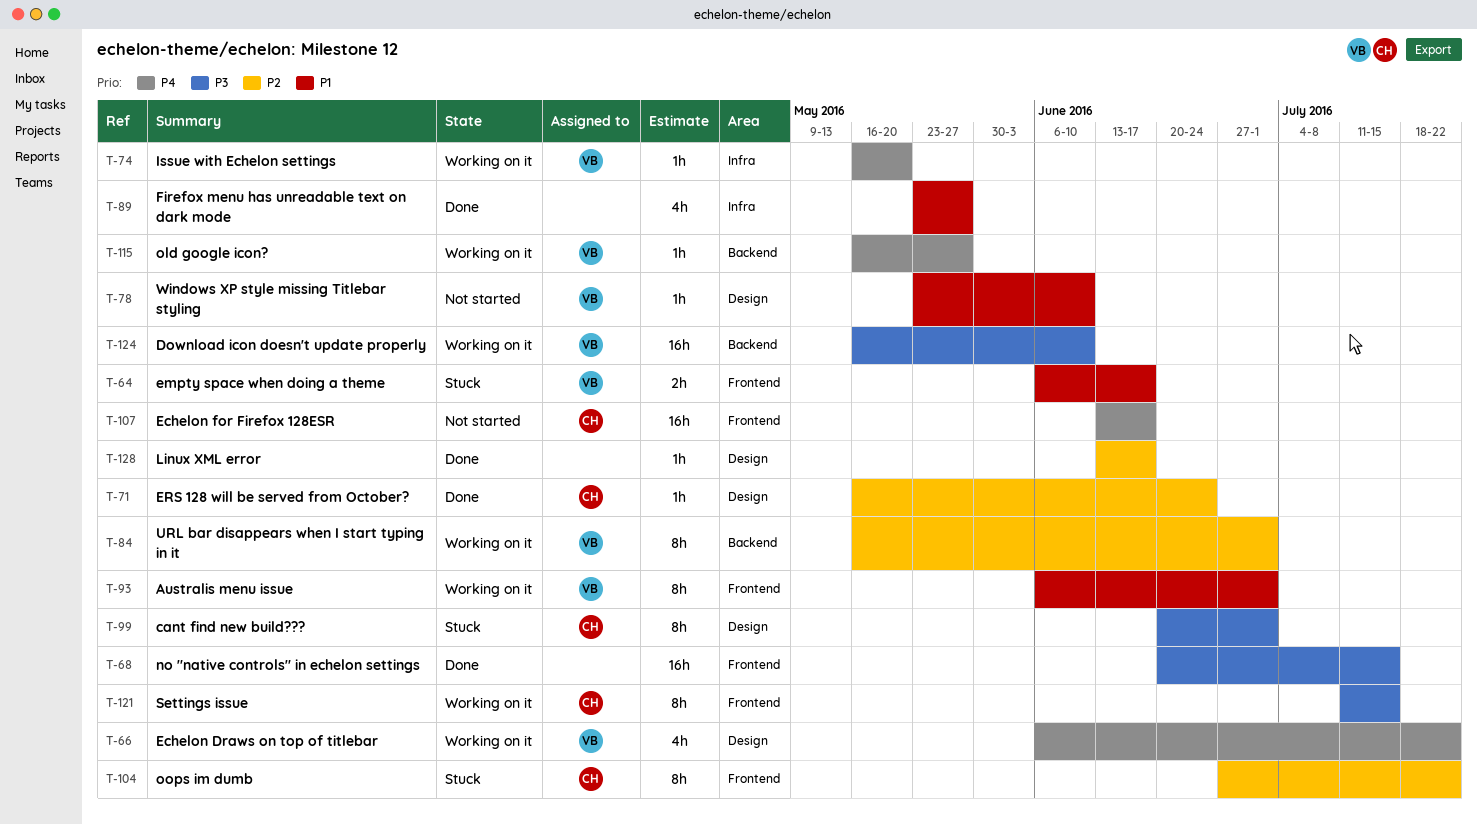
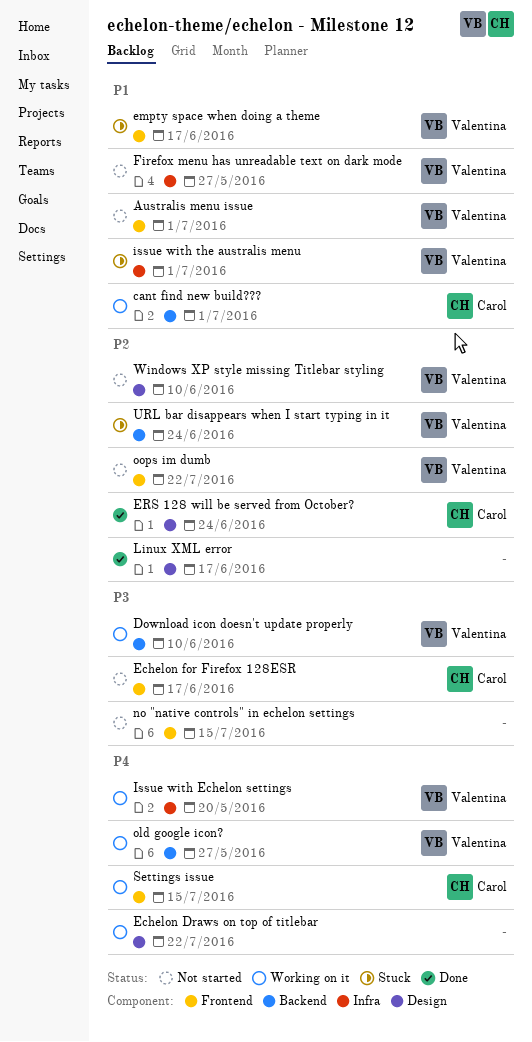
Australis menu issue, status: Working on it -> Not started
cant find new build???, status: Stuck -> Working on it
cant find new build???, priority: P3 -> P1
cant find new build???, label: Design -> Backend
Echelon Draws on top of titlebar, owner: Valentina -> none
Echelon for Firefox 128ESR, priority: P4 -> P3
Firefox menu has unreadable text on dark mode, status: Done -> Not started
Firefox menu has unreadable text on dark mode, owner: none -> Valentina
issue with the australis menu: none -> present
no "native controls" in echelon settings, status: Done -> Not started
oops im dumb, status: Stuck -> Not started
oops im dumb, owner: Carol -> Valentina
Settings issue, priority: P3 -> P4
URL bar disappears when I start typing in it, status: Working on it -> Stuck
URL bar disappears when I start typing in it, due: Jul 1 -> Jun 24
Windows XP style missing Titlebar styling, priority: P1 -> P2

